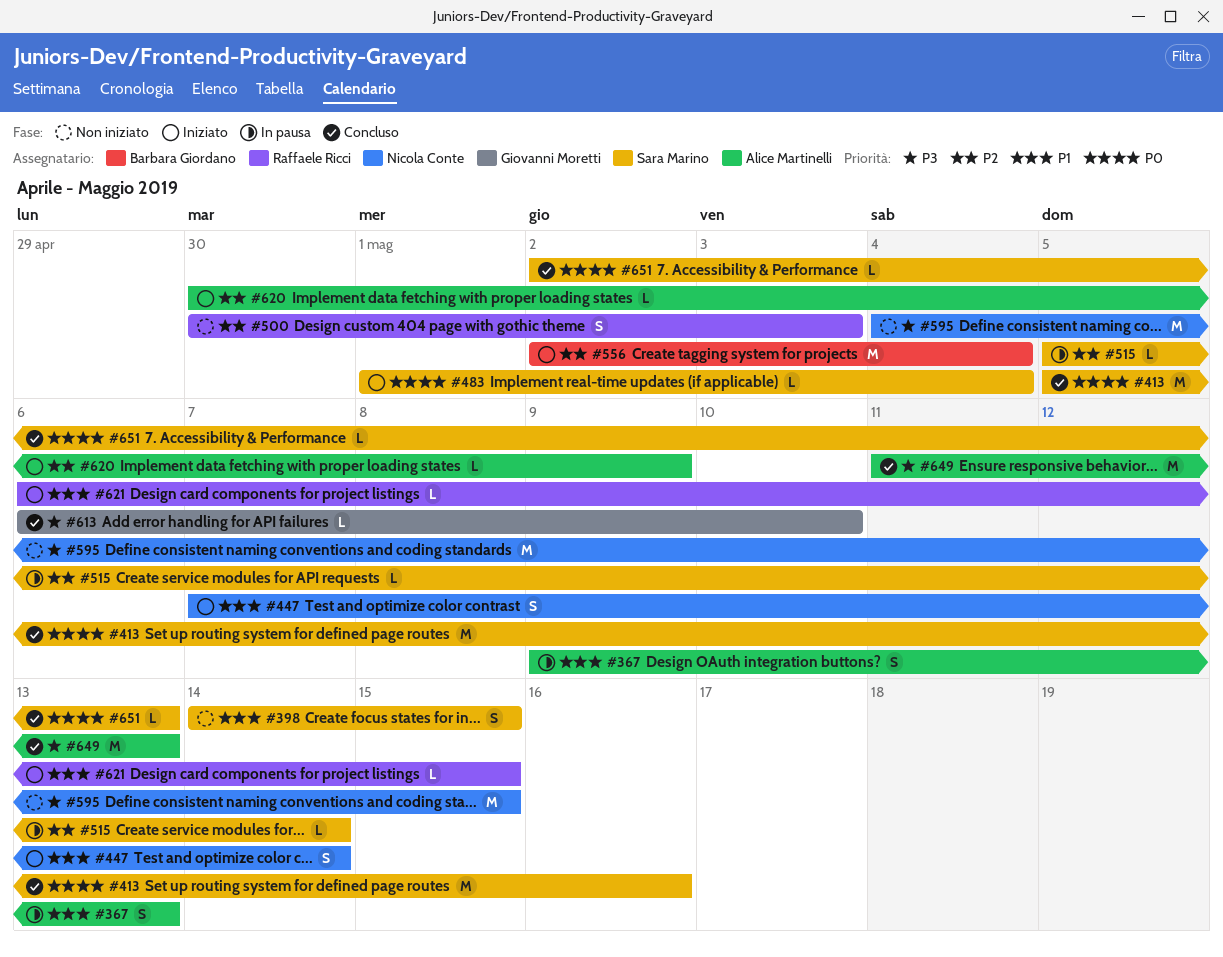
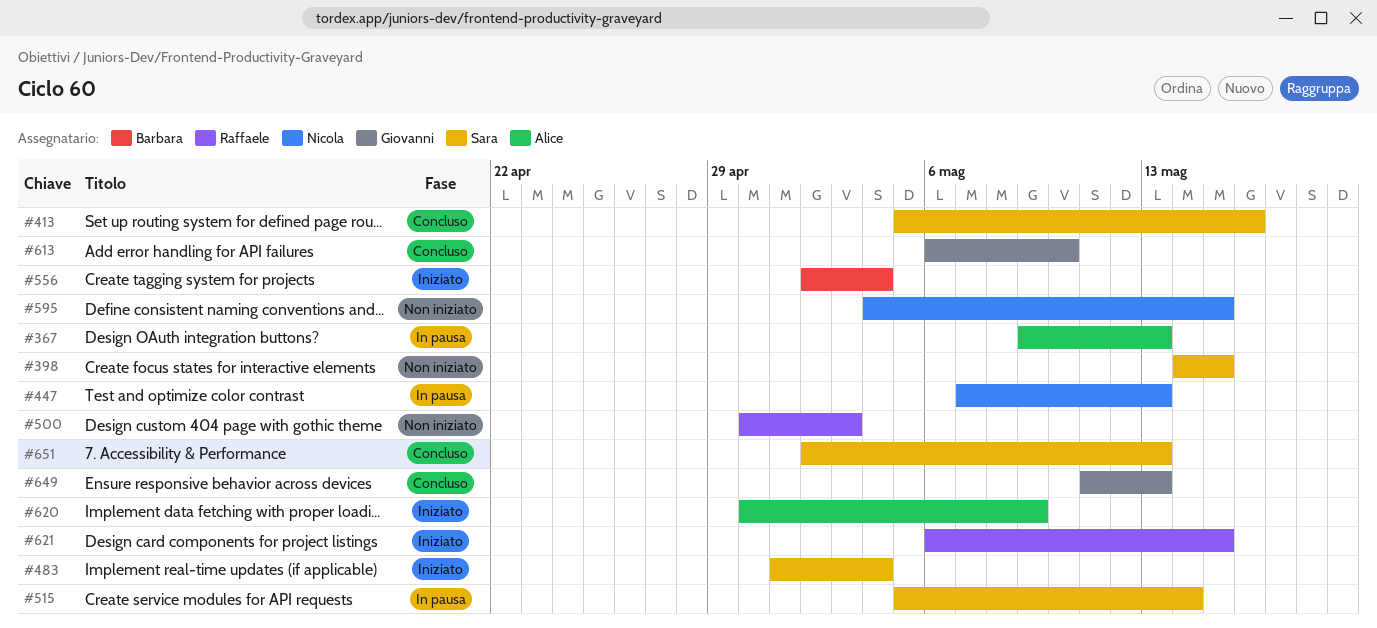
#447, status: Iniziato -> In pausa
#447, due: May 14 -> May 13
#649, owner: Alice Martinelli -> Giovanni Moretti

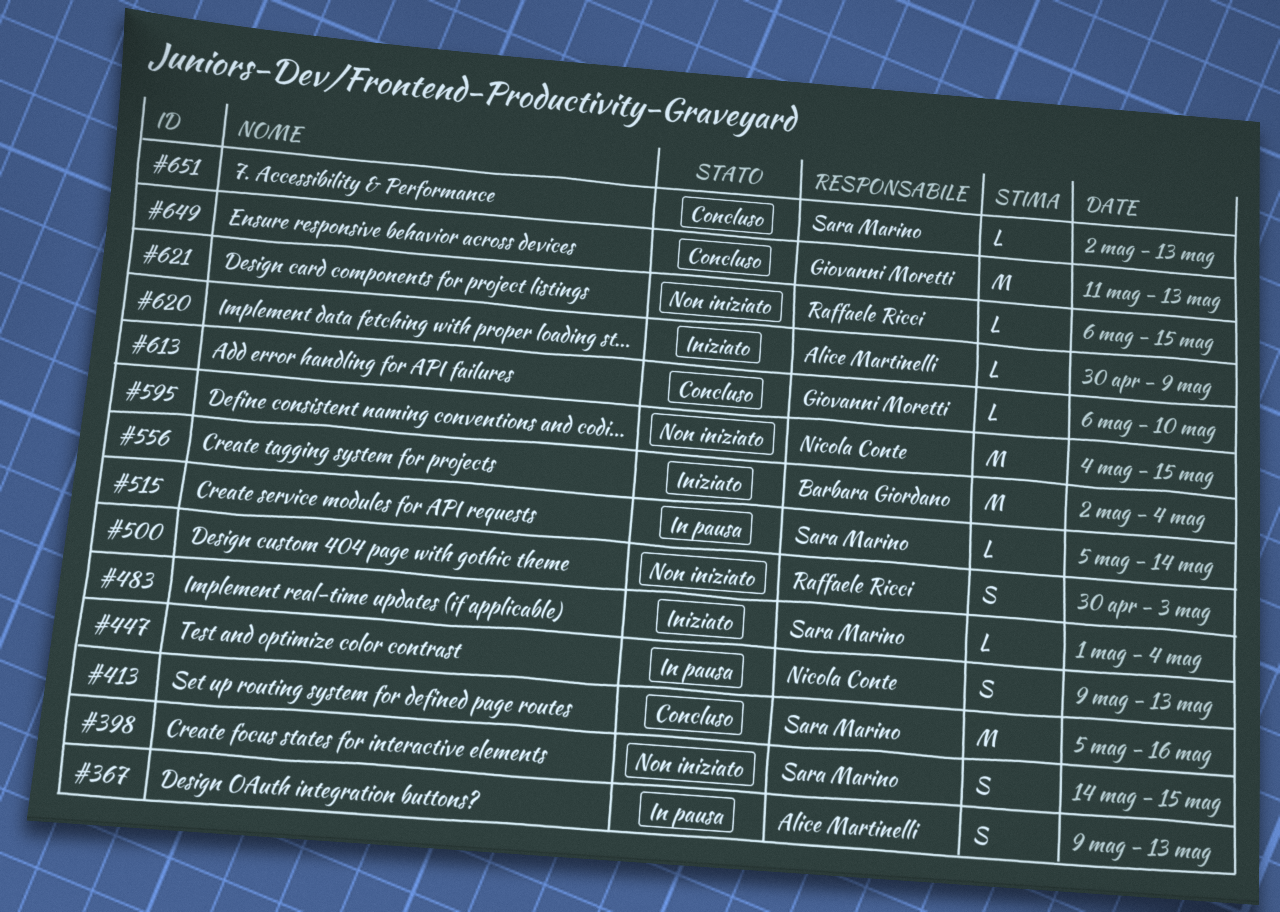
#447, start: May 7 -> May 9
#621, status: Iniziato -> Non iniziato

